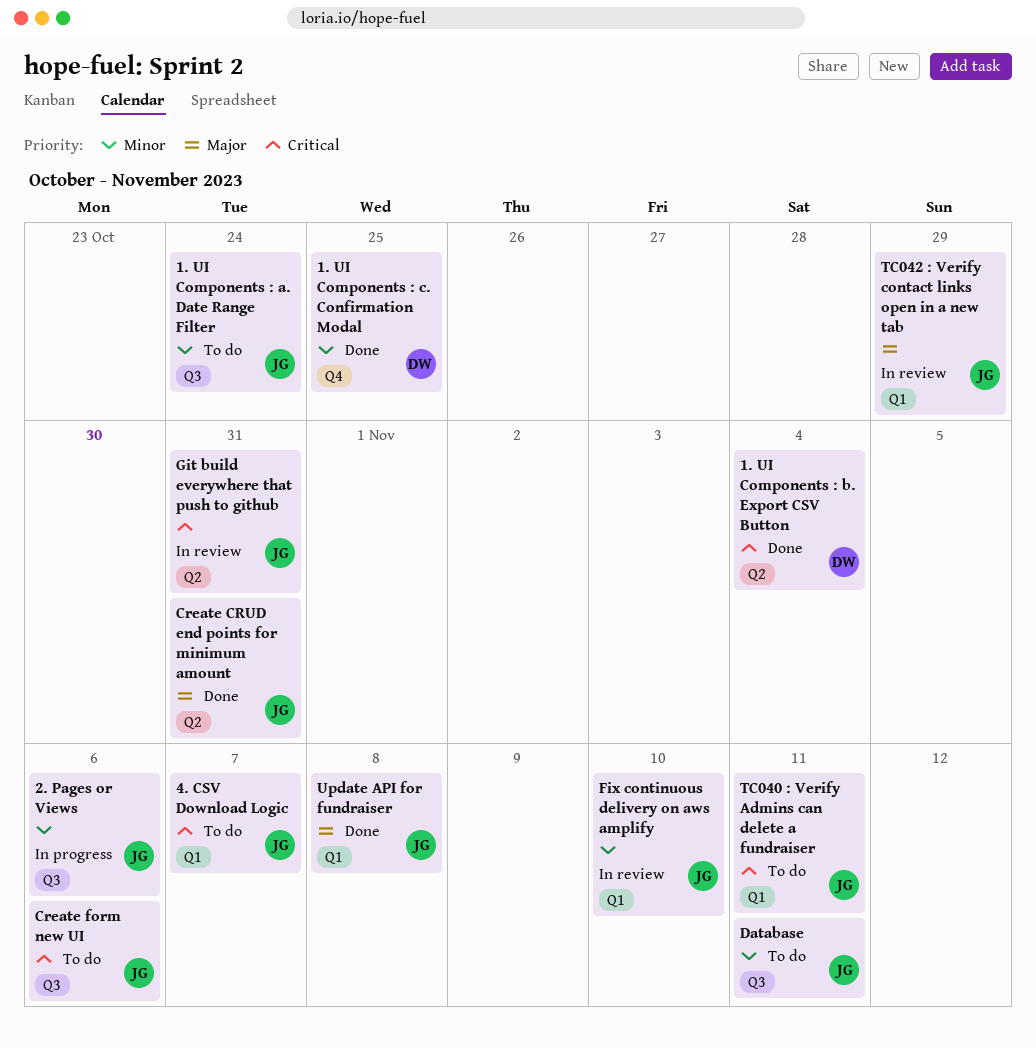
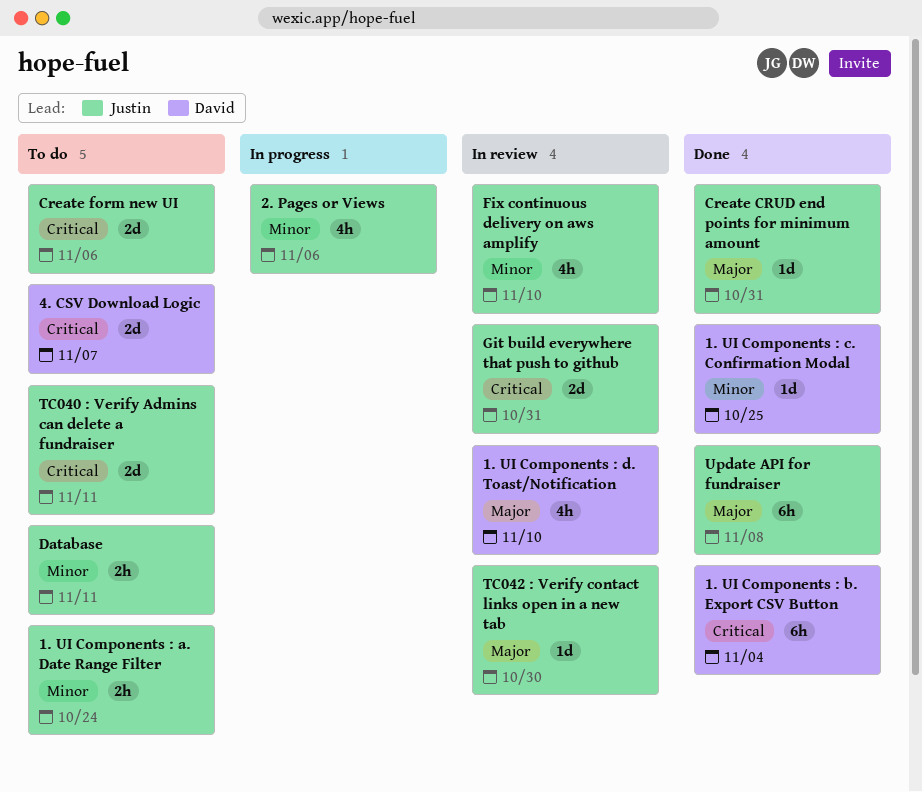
1. UI Components : d. Toast/Notification: none -> present
4. CSV Download Logic, owner: Justin -> David
TC042 : Verify contact links open in a new tab, due: Oct 29 -> Oct 30

